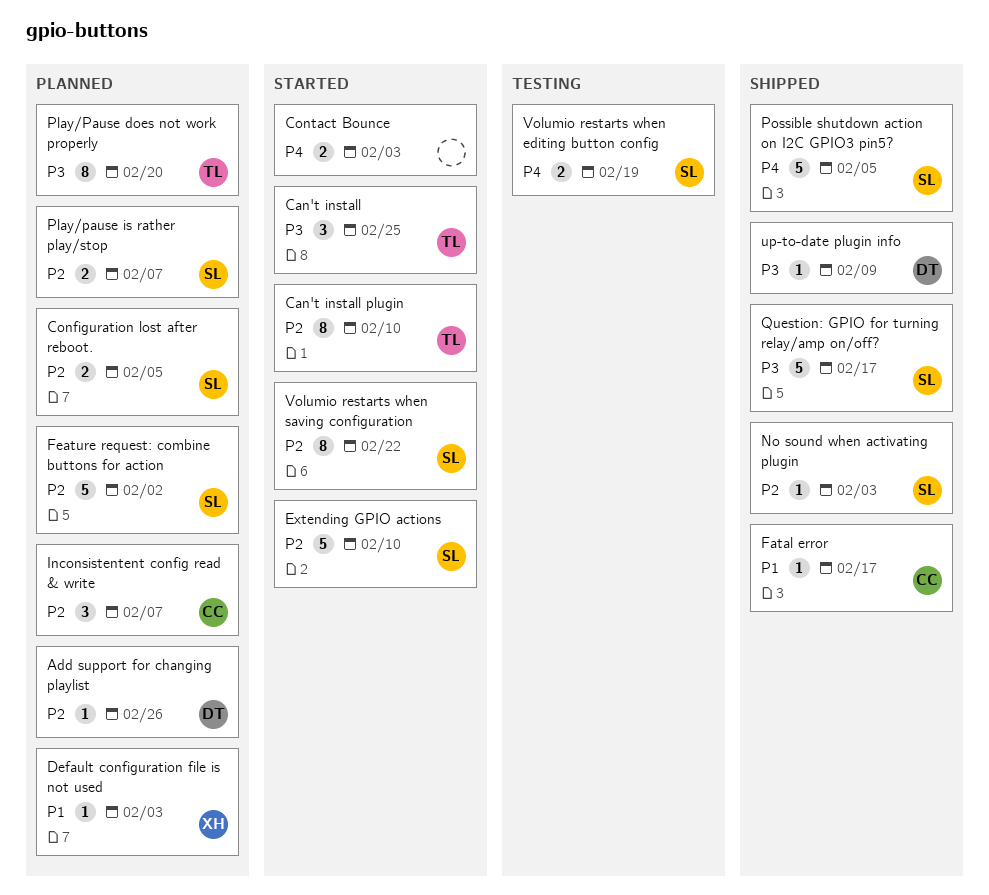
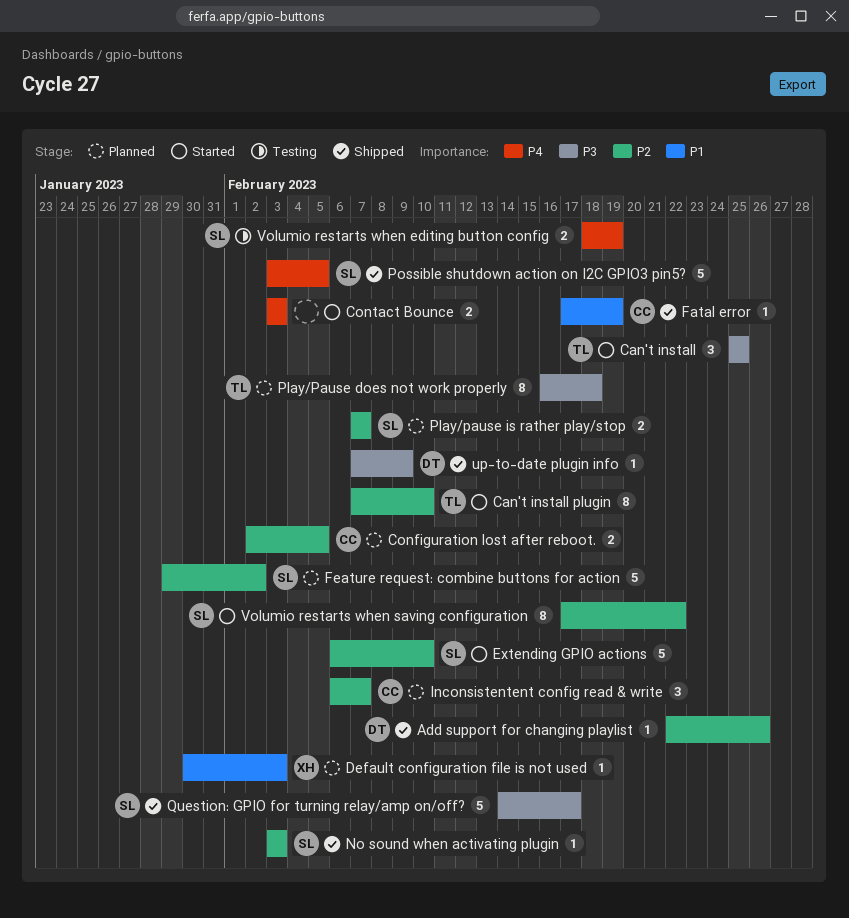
Add support for changing playlist, status: Planned -> Shipped
Configuration lost after reboot., owner: SL -> CC
Fatal error, due: Feb 17 -> Feb 19
Play/Pause does not work properly, due: Feb 20 -> Feb 18

